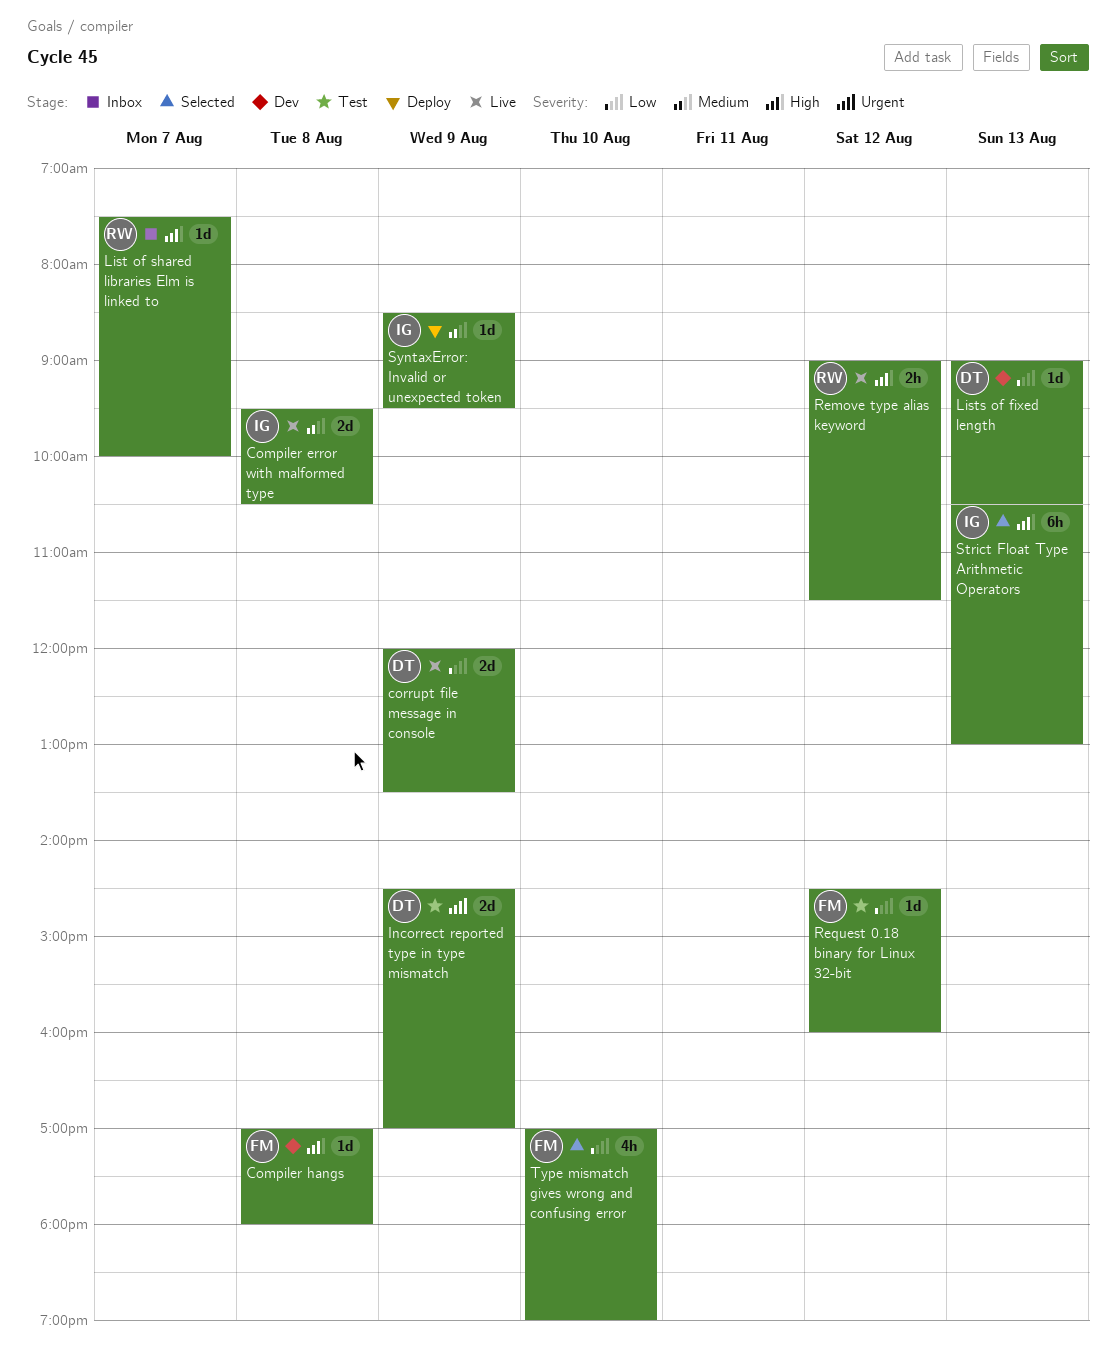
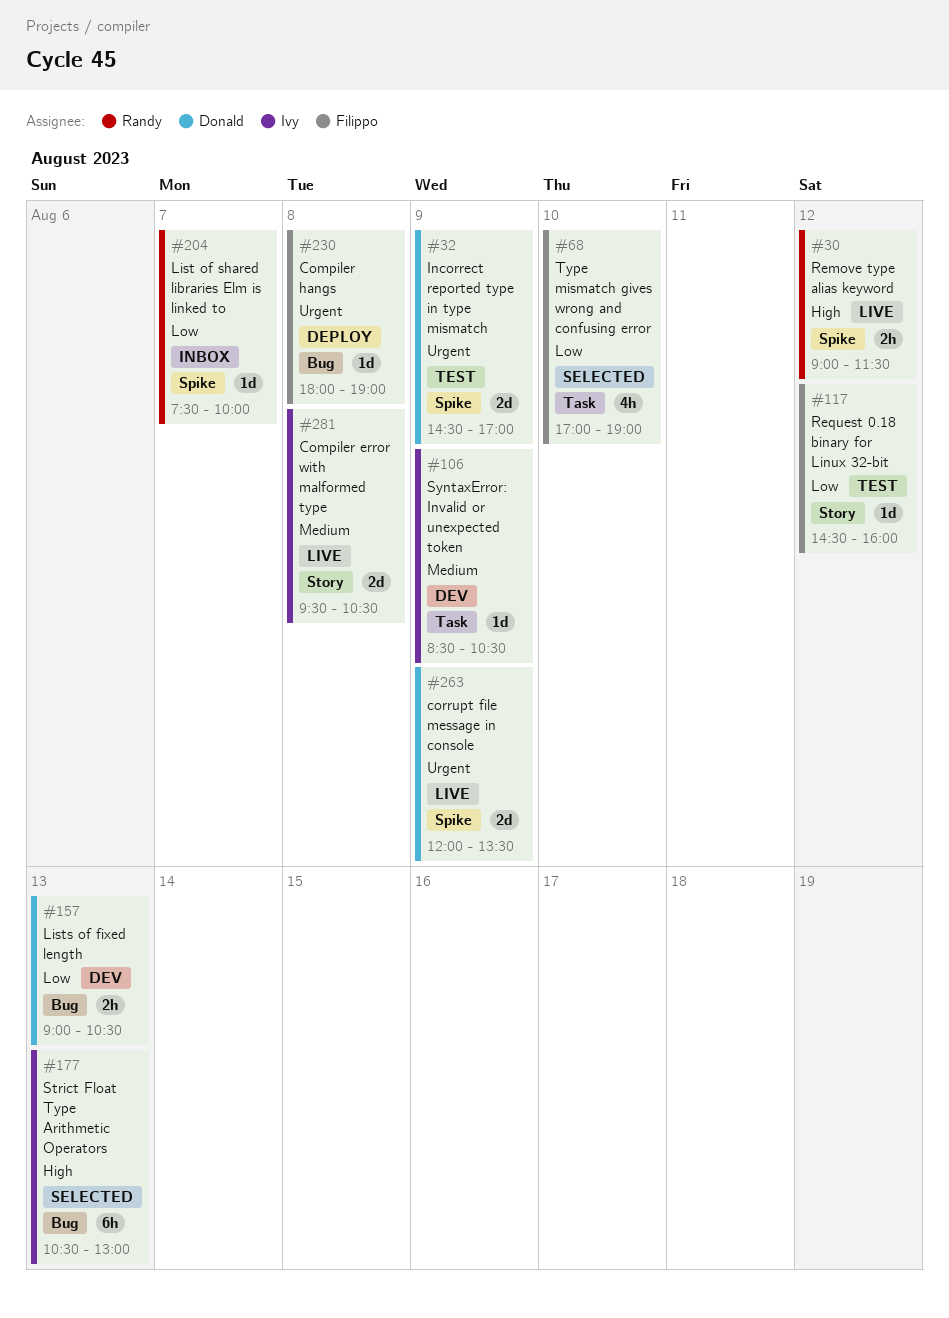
Compiler hangs, status: Dev -> Deploy
Compiler hangs, priority: High -> Urgent
Compiler hangs, begins: 17:00 -> 18:00
Compiler hangs, ends: 18:00 -> 19:00
corrupt file message in console, priority: Low -> Urgent
List of shared libraries Elm is linked to, priority: High -> Low
Lists of fixed length, estimate: 1d -> 2h
SyntaxError: Invalid or unexpected token, status: Deploy -> Dev
SyntaxError: Invalid or unexpected token, ends: 09:30 -> 10:30

